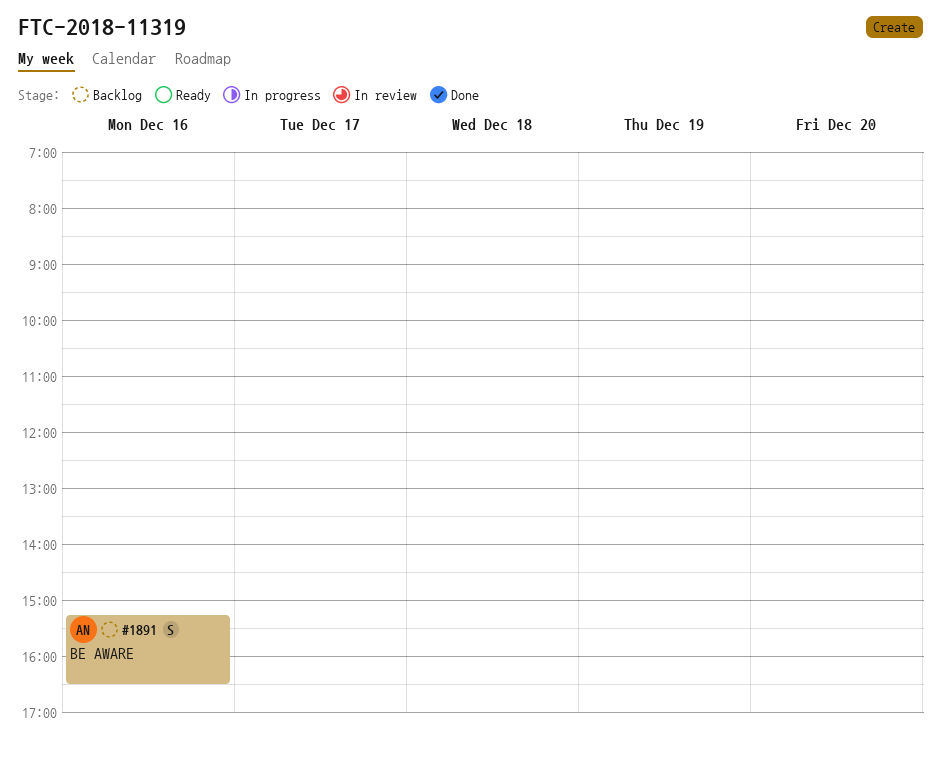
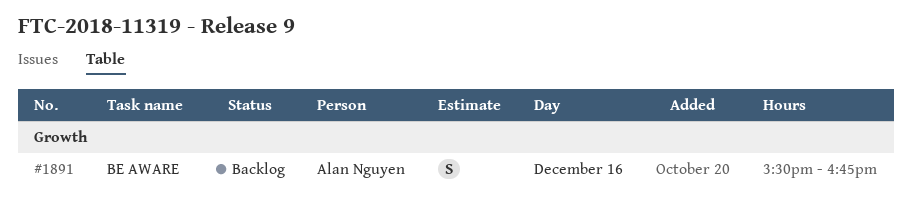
#1891, begins: 15:15 -> 15:30
#1891, ends: 16:30 -> 16:45

